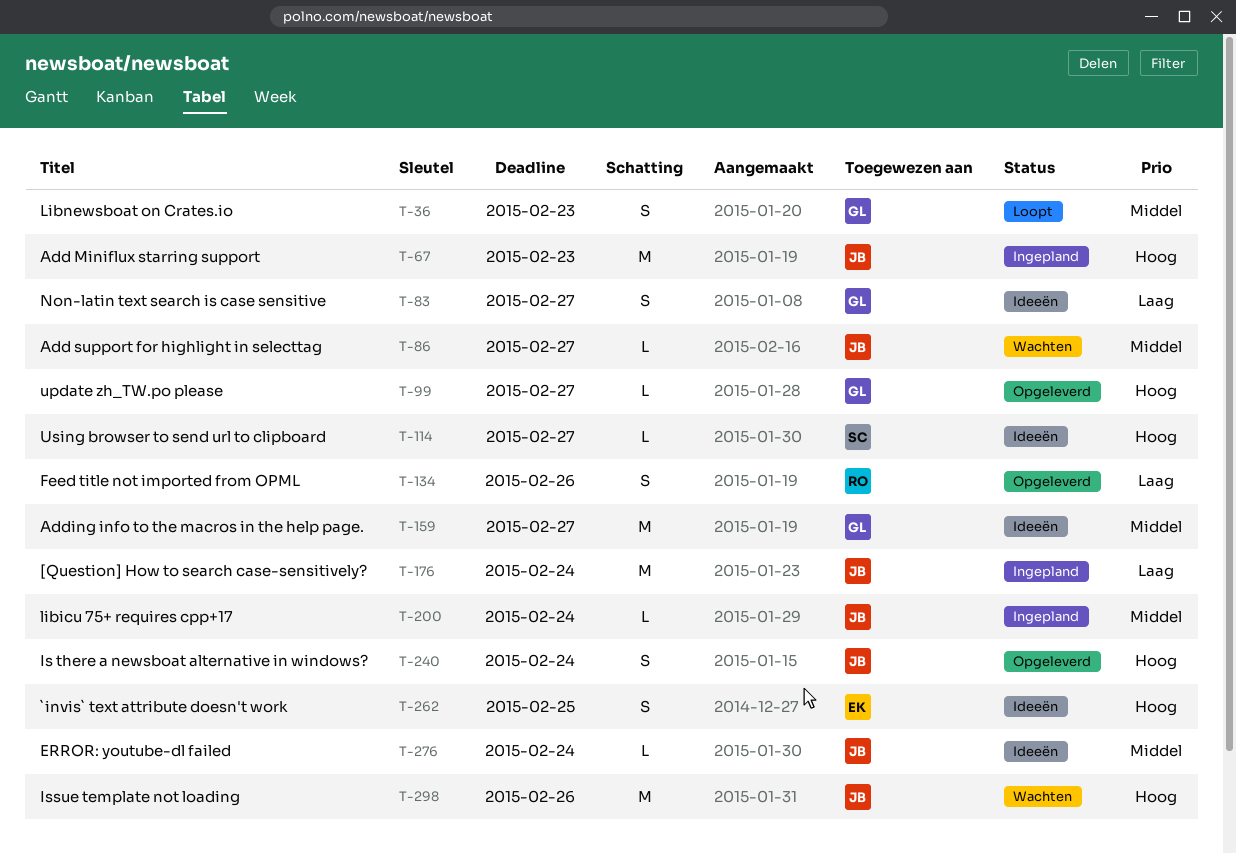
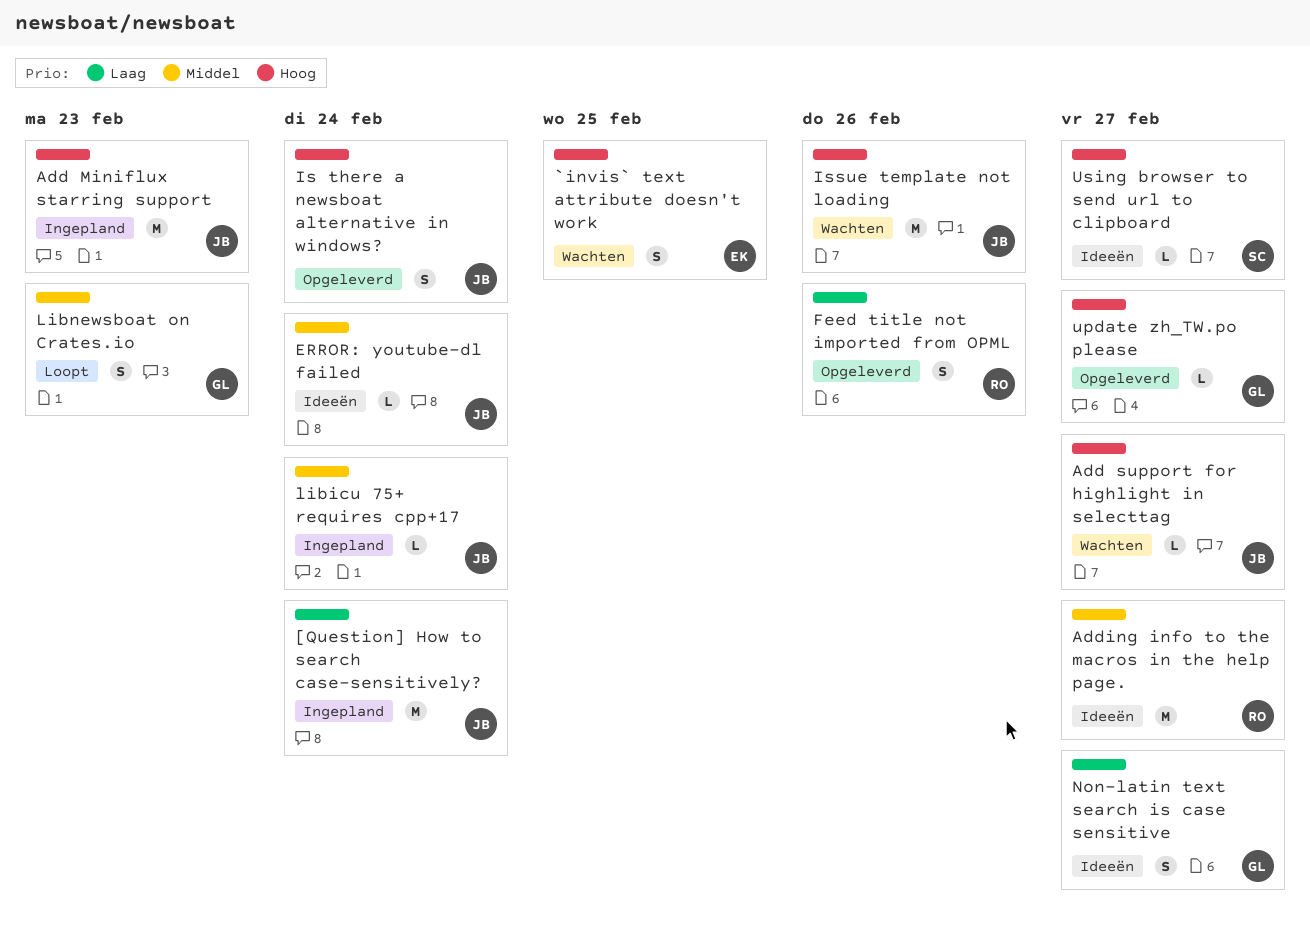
`invis` text attribute doesn't work, status: Ideeën -> Wachten
Add support for highlight in selecttag, priority: Middel -> Hoog
Adding info to the macros in the help page., owner: GL -> RO

